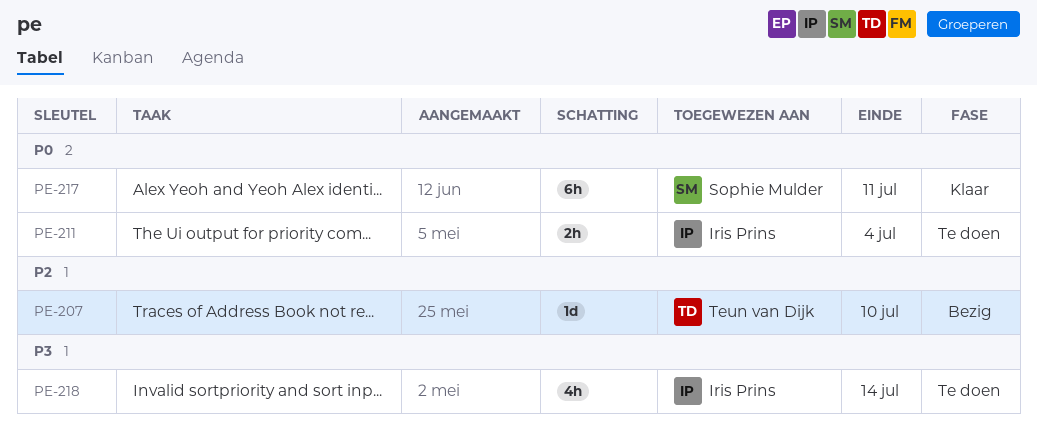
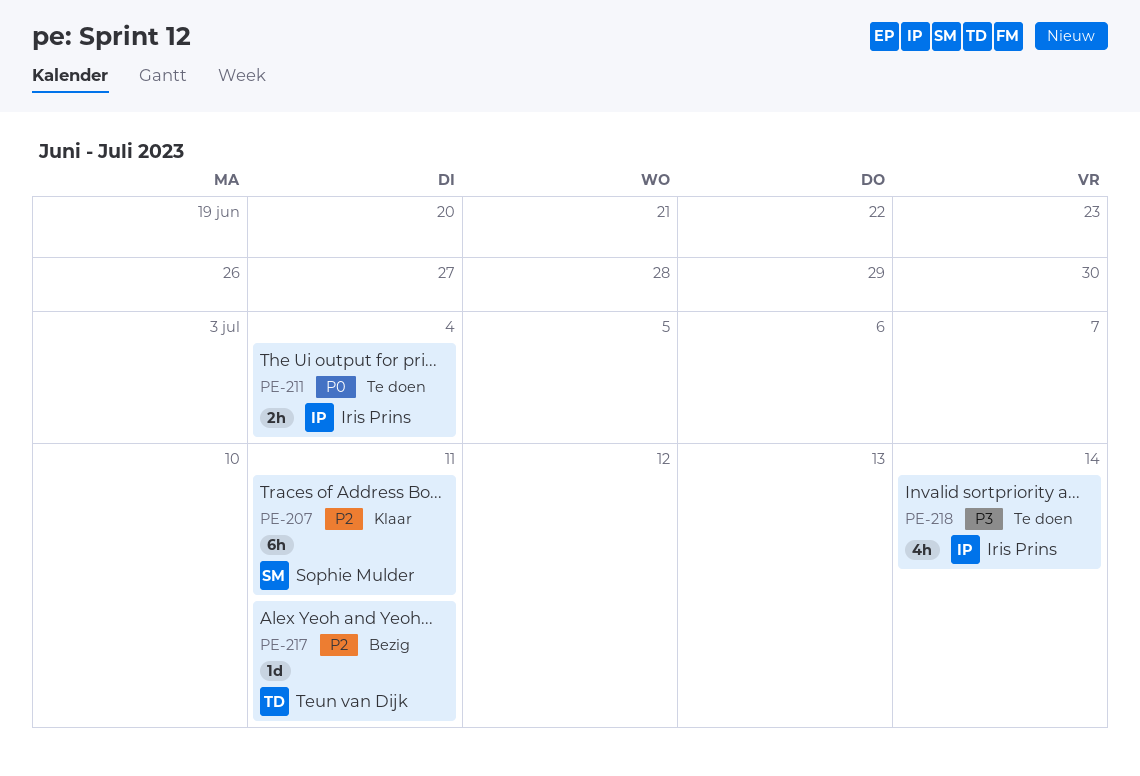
PE-207, status: Bezig -> Klaar
PE-207, owner: Teun van Dijk -> Sophie Mulder
PE-207, estimate: 1d -> 6h
PE-207, due: Jul 10 -> Jul 11
PE-217, status: Klaar -> Bezig
PE-217, owner: Sophie Mulder -> Teun van Dijk
PE-217, priority: P0 -> P2
PE-217, estimate: 6h -> 1d

